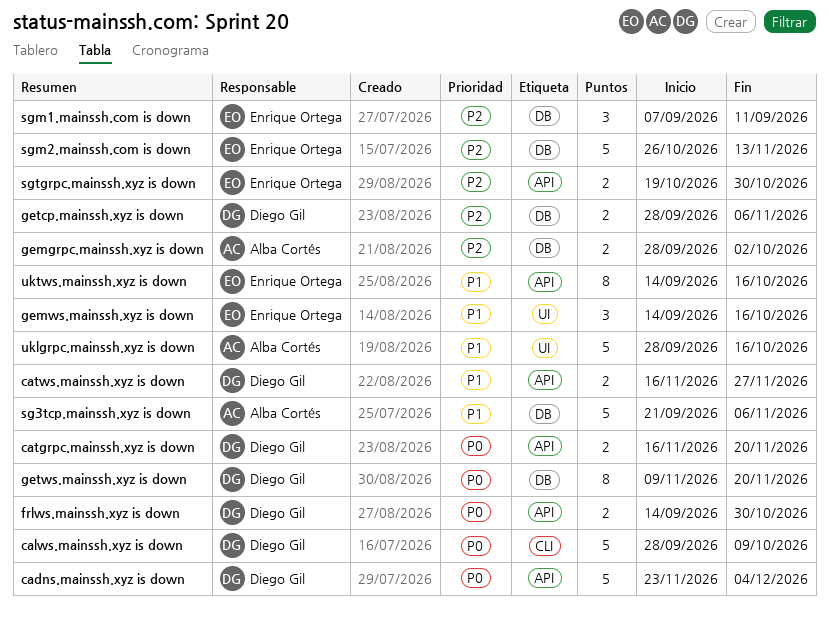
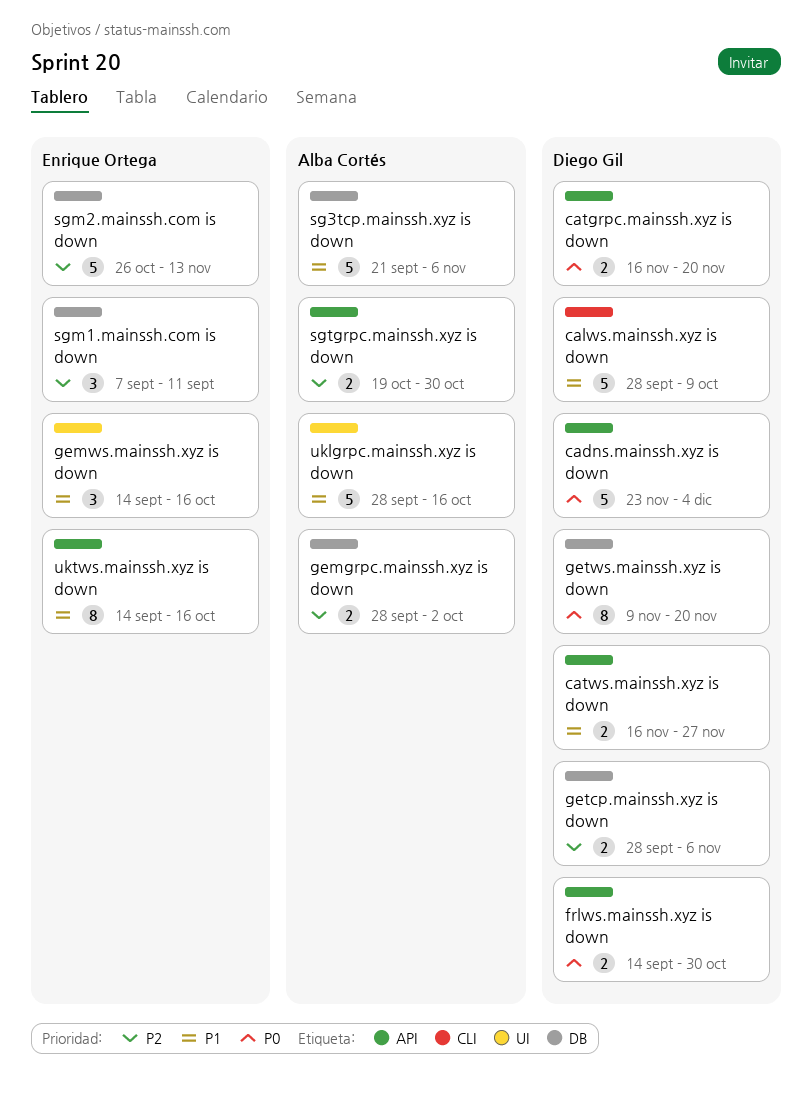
calws.mainssh.xyz is down, priority: P0 -> P1
sgtgrpc.mainssh.xyz is down, owner: Enrique Ortega -> Alba Cortés

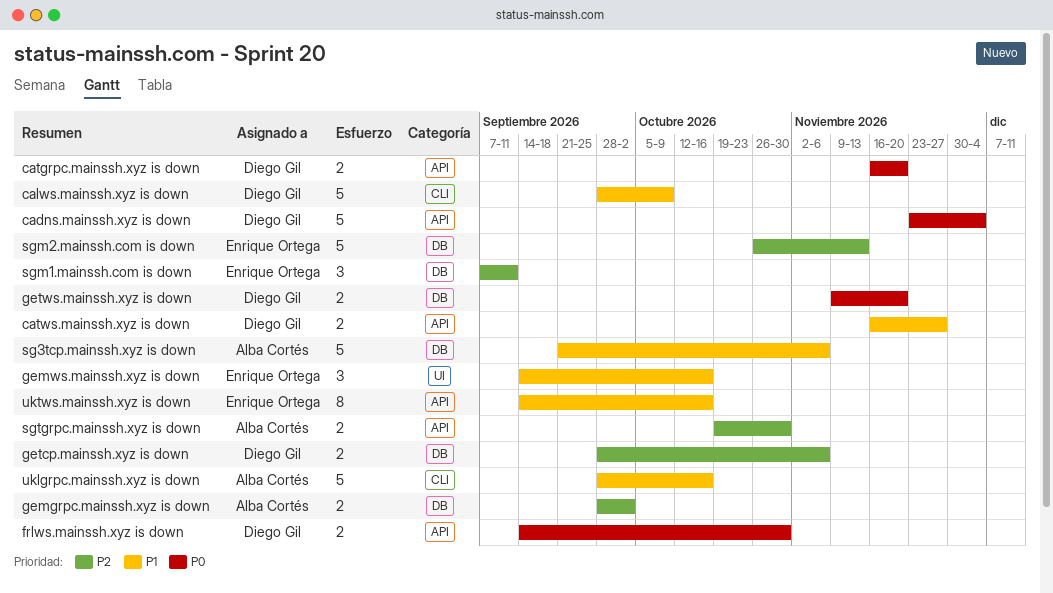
getws.mainssh.xyz is down, estimate: 8 -> 2
uklgrpc.mainssh.xyz is down, label: UI -> CLI

